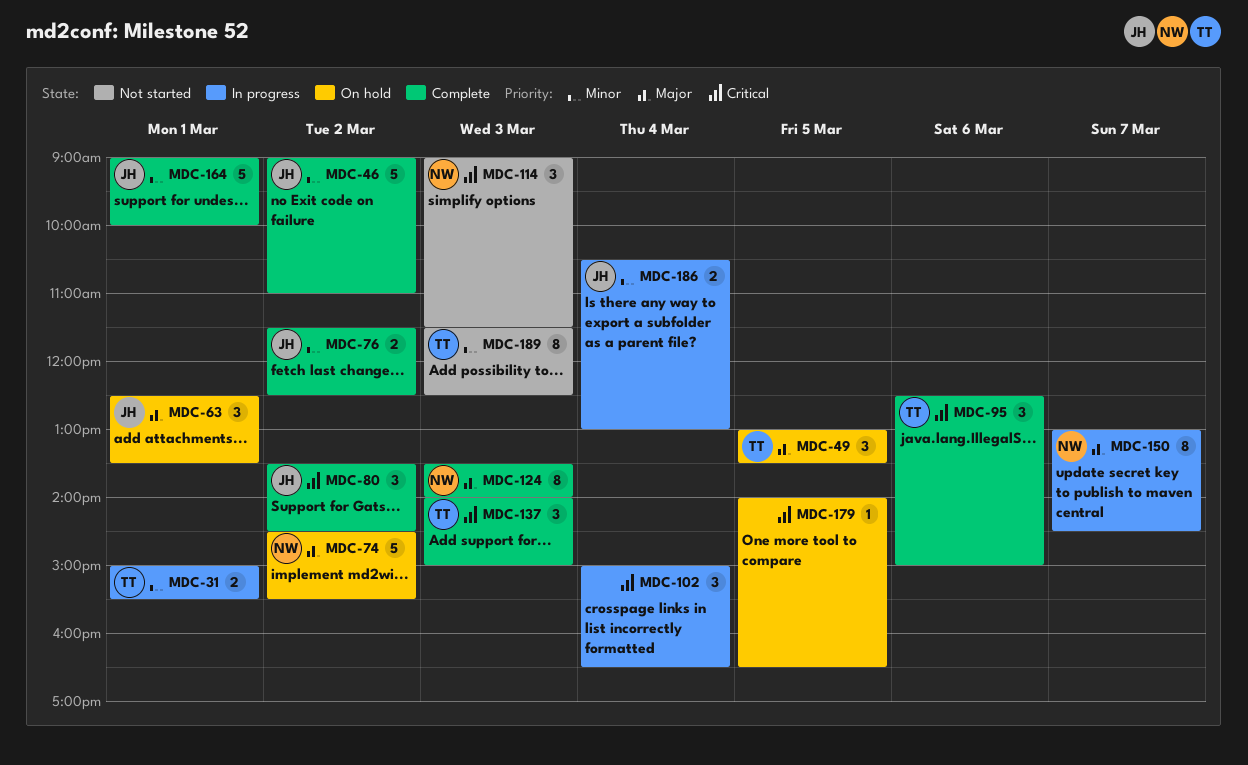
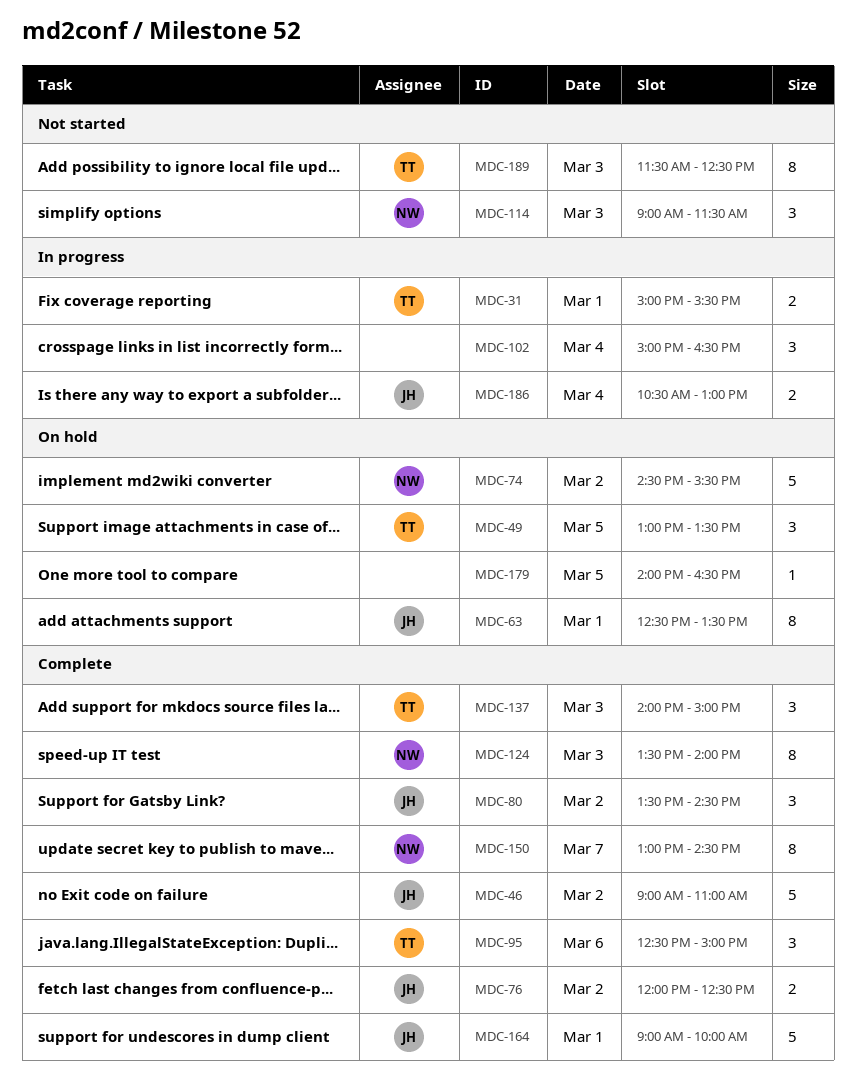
MDC-63, estimate: 3 -> 8
MDC-76, begins: 11:30 -> 12:00
MDC-150, status: In progress -> Complete

